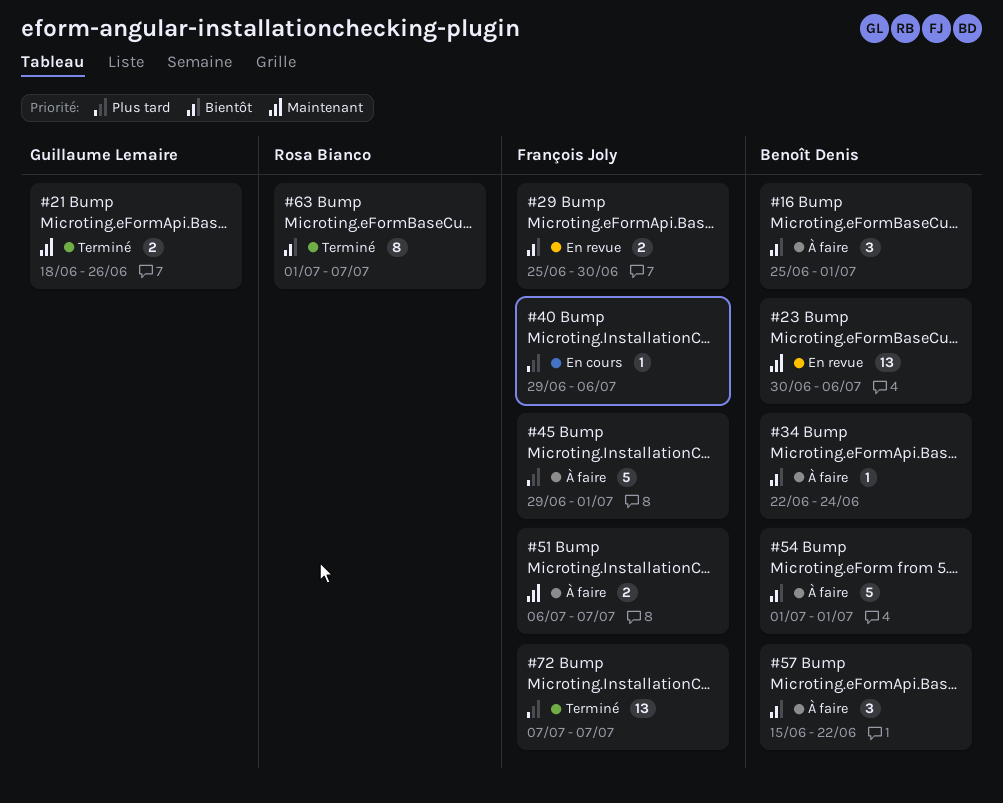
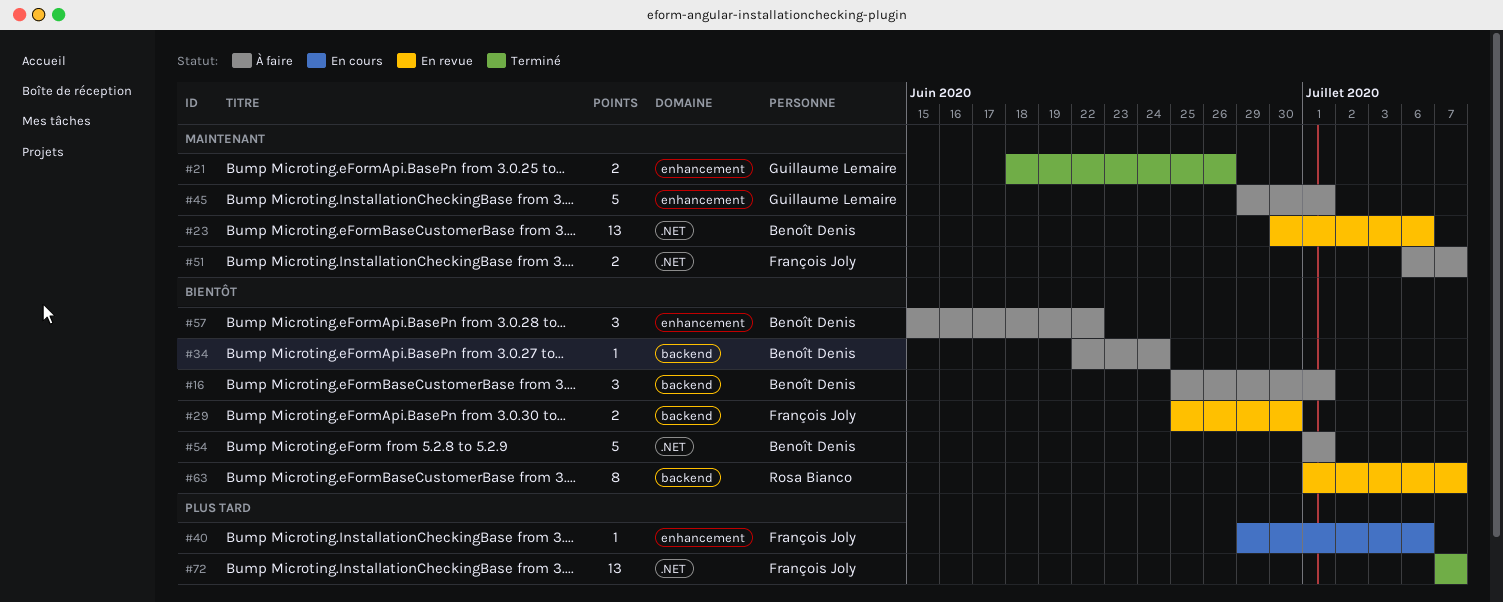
#45, owner: François Joly -> Guillaume Lemaire
#45, priority: Plus tard -> Maintenant
#63, status: Terminé -> En revue

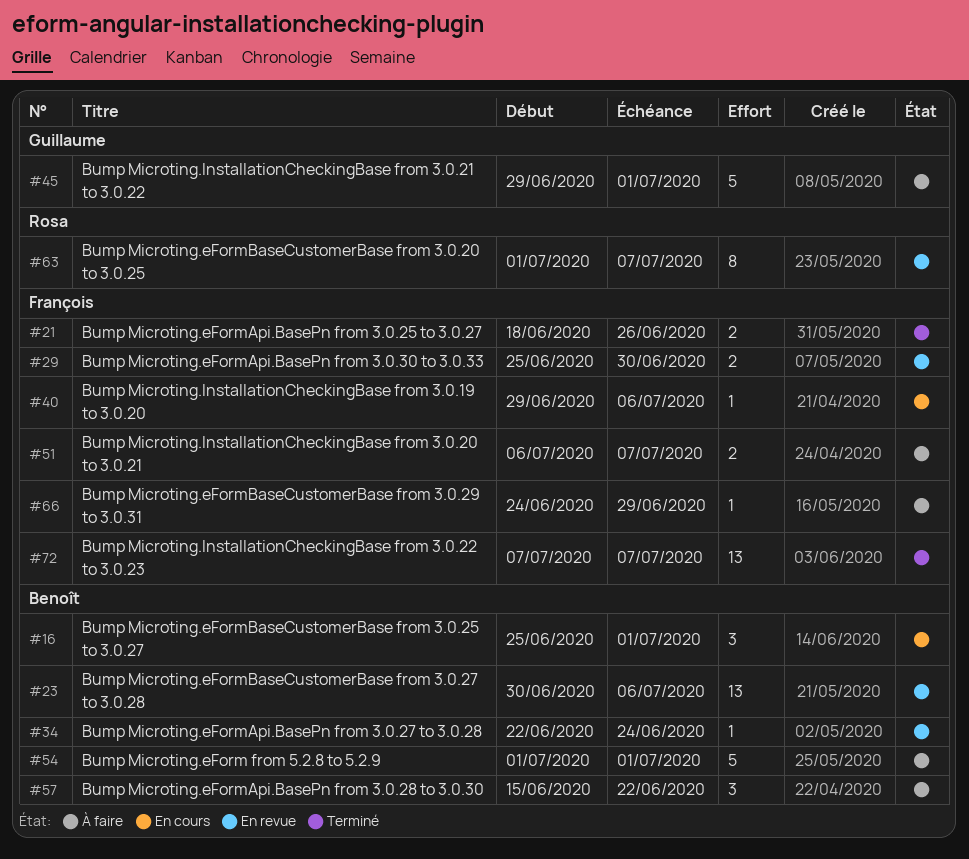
#16, status: À faire -> En cours
#21, owner: Guillaume Lemaire -> François Joly
#34, status: À faire -> En revue
#66: none -> present

